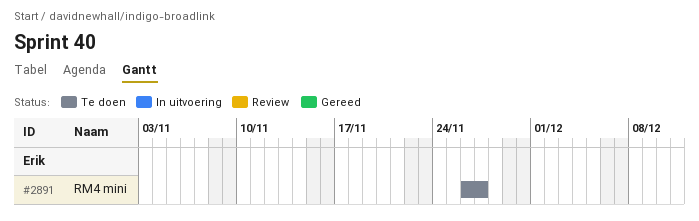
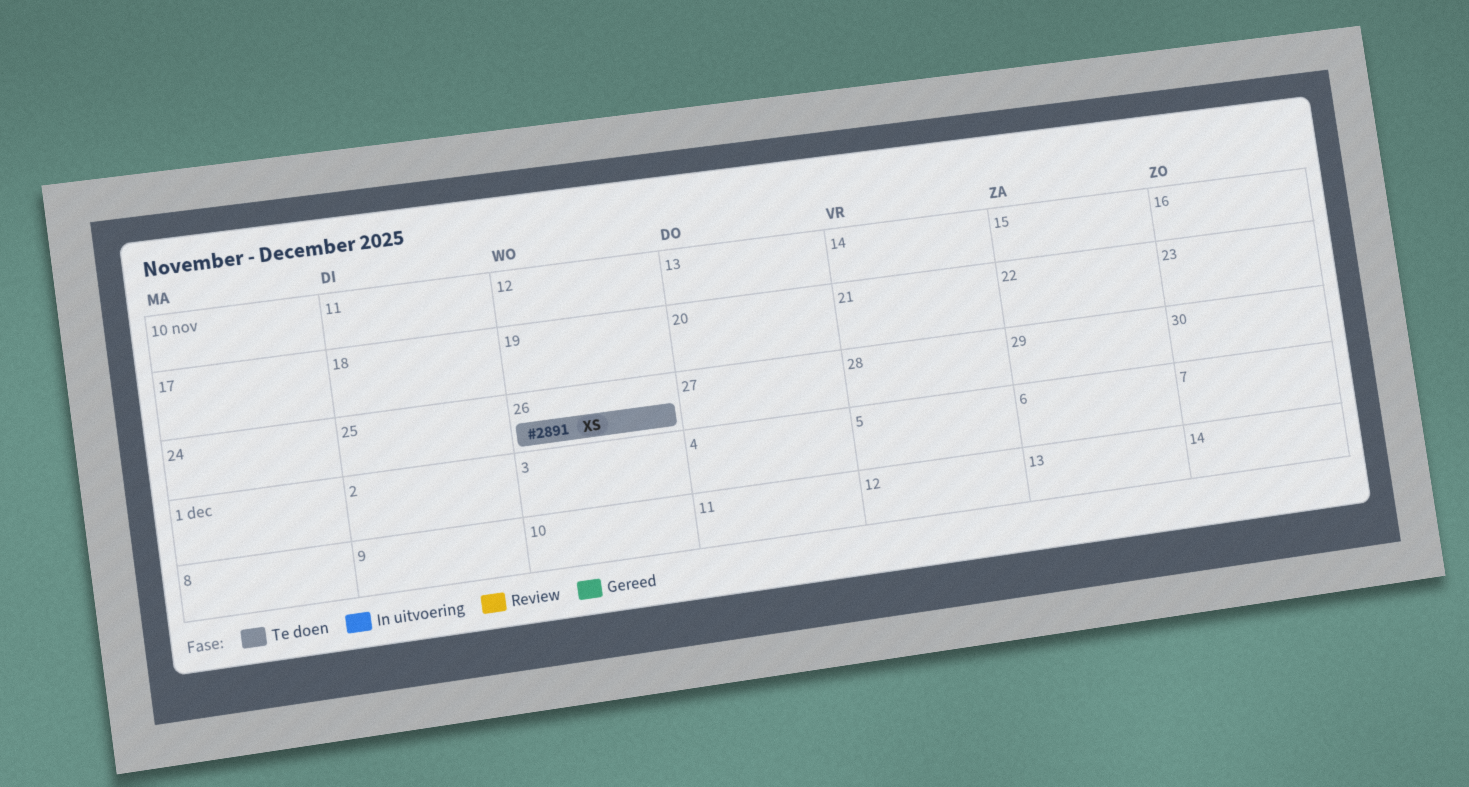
#2891, due: Nov 27 -> Nov 26

